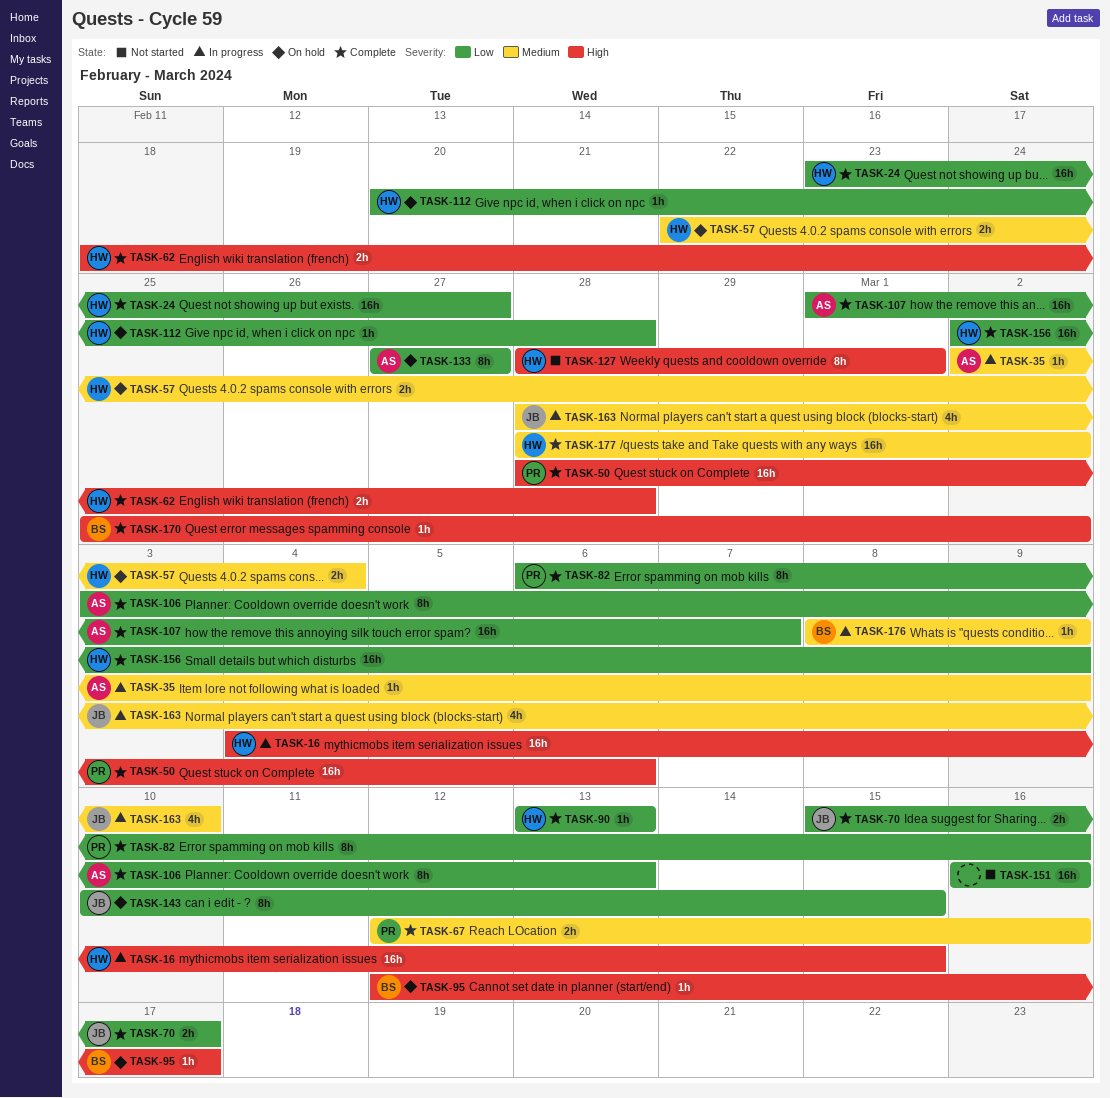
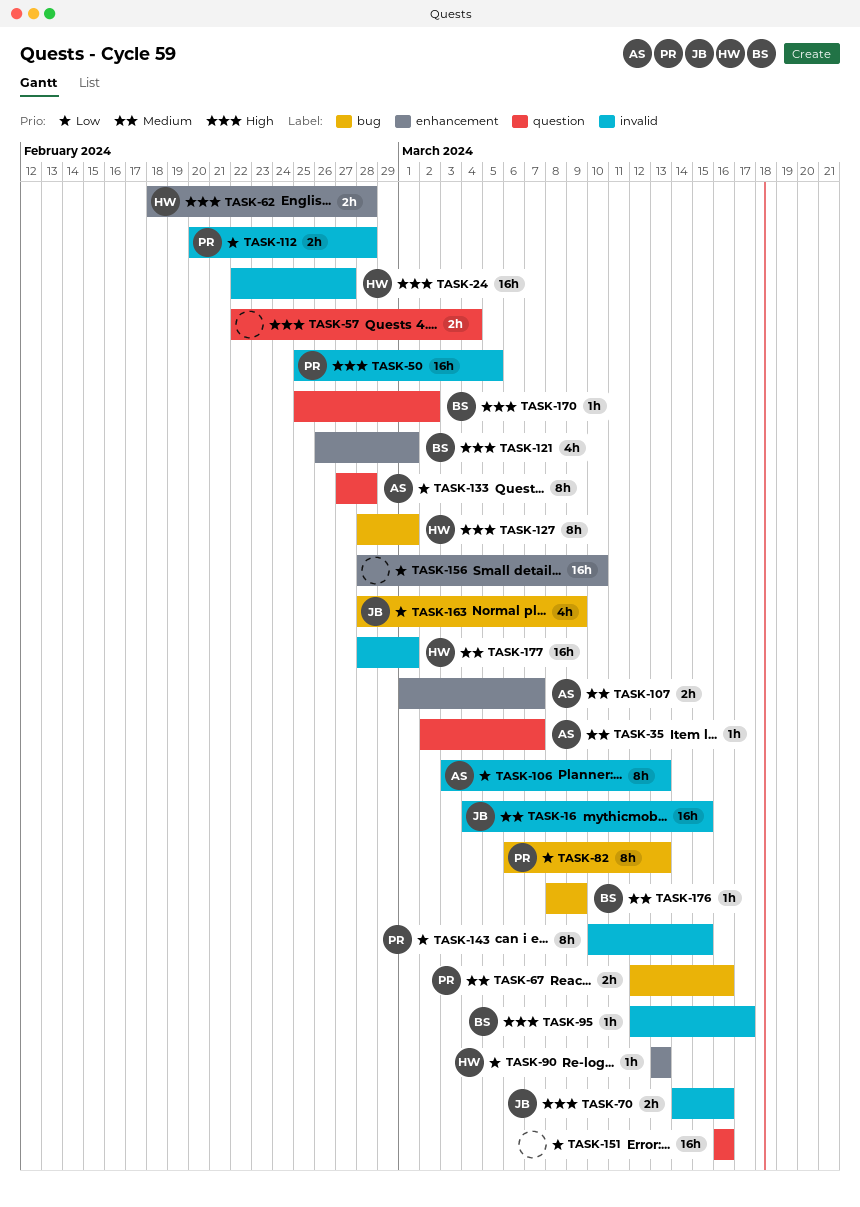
TASK-16, owner: HW -> JB
TASK-16, priority: High -> Medium
TASK-24, priority: Low -> High
TASK-24, start: Feb 23 -> Feb 22
TASK-35, due: Mar 9 -> Mar 7
TASK-50, start: Feb 28 -> Feb 25
TASK-50, due: Mar 6 -> Mar 5
TASK-57, owner: HW -> none
TASK-57, priority: Medium -> High
TASK-70, priority: Low -> High
TASK-70, start: Mar 15 -> Mar 14
TASK-70, due: Mar 17 -> Mar 16
TASK-82, due: Mar 16 -> Mar 13
TASK-107, priority: Low -> Medium
TASK-107, estimate: 16h -> 2h
TASK-112, owner: HW -> PR
TASK-112, estimate: 1h -> 2h
TASK-121: none -> present
TASK-133, due: Feb 27 -> Feb 28
TASK-143, owner: JB -> PR
TASK-156, owner: HW -> none
TASK-156, start: Mar 2 -> Feb 28
TASK-156, due: Mar 9 -> Mar 10
TASK-163, priority: Medium -> Low
TASK-163, due: Mar 10 -> Mar 9
TASK-177, due: Mar 2 -> Mar 1

